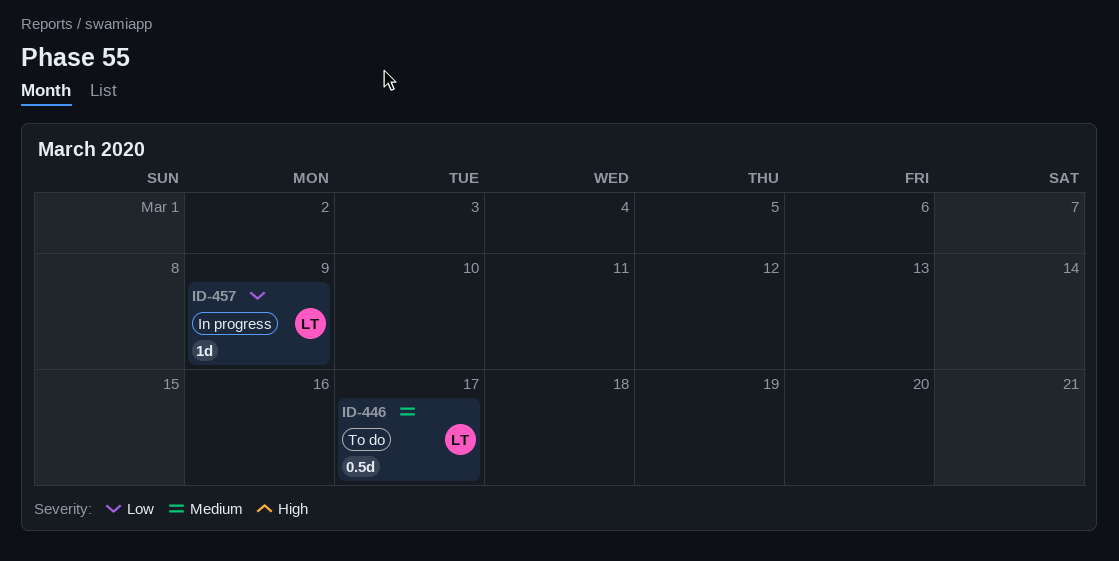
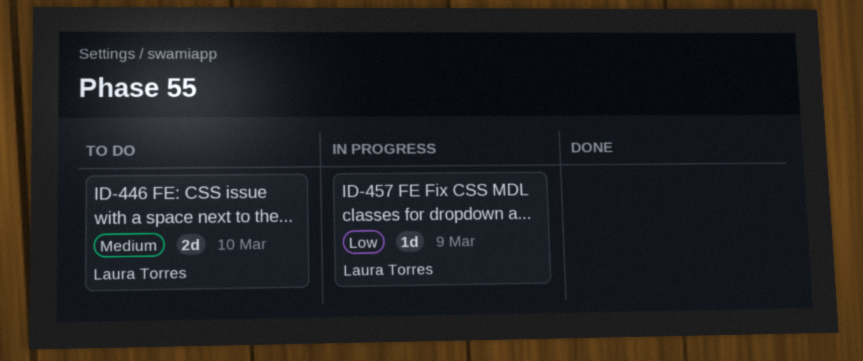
ID-446, estimate: 0.5d -> 2d
ID-446, due: Mar 17 -> Mar 10

